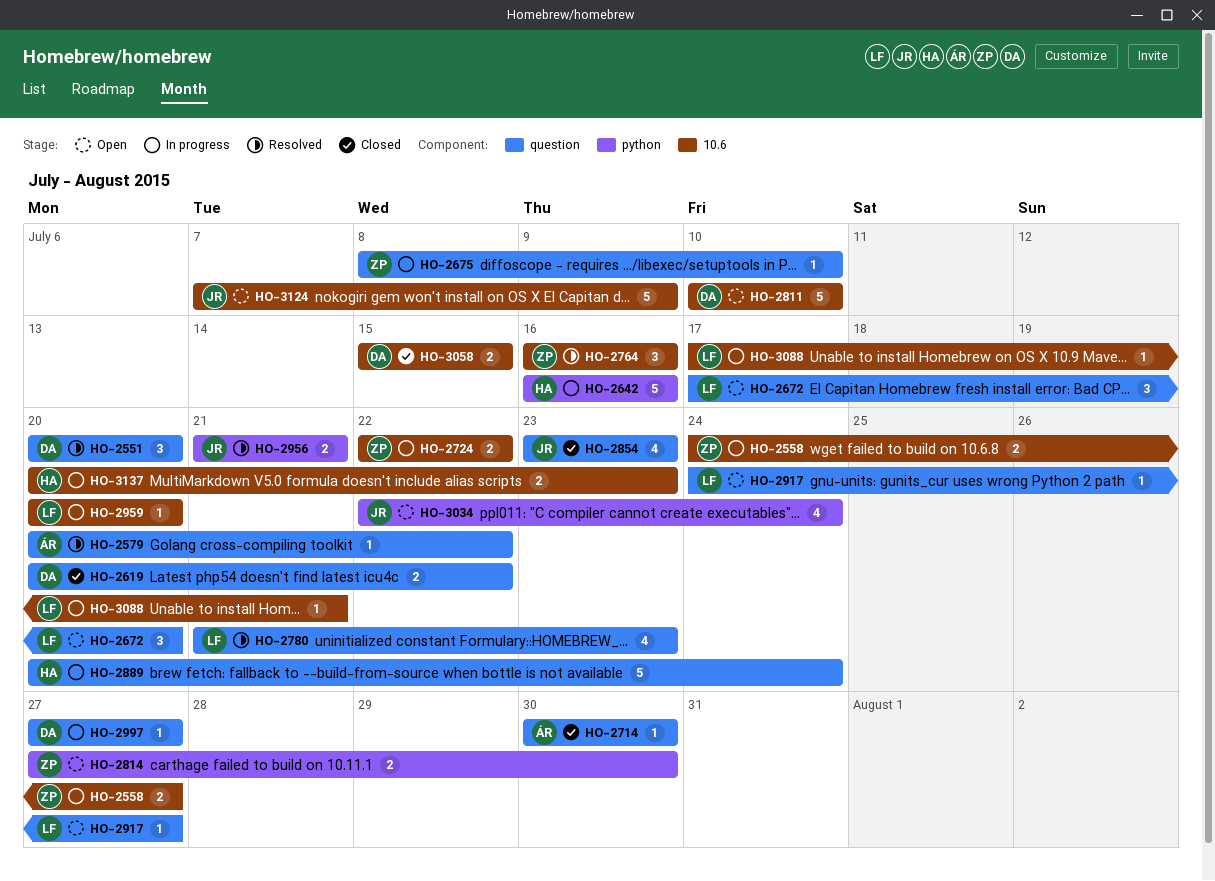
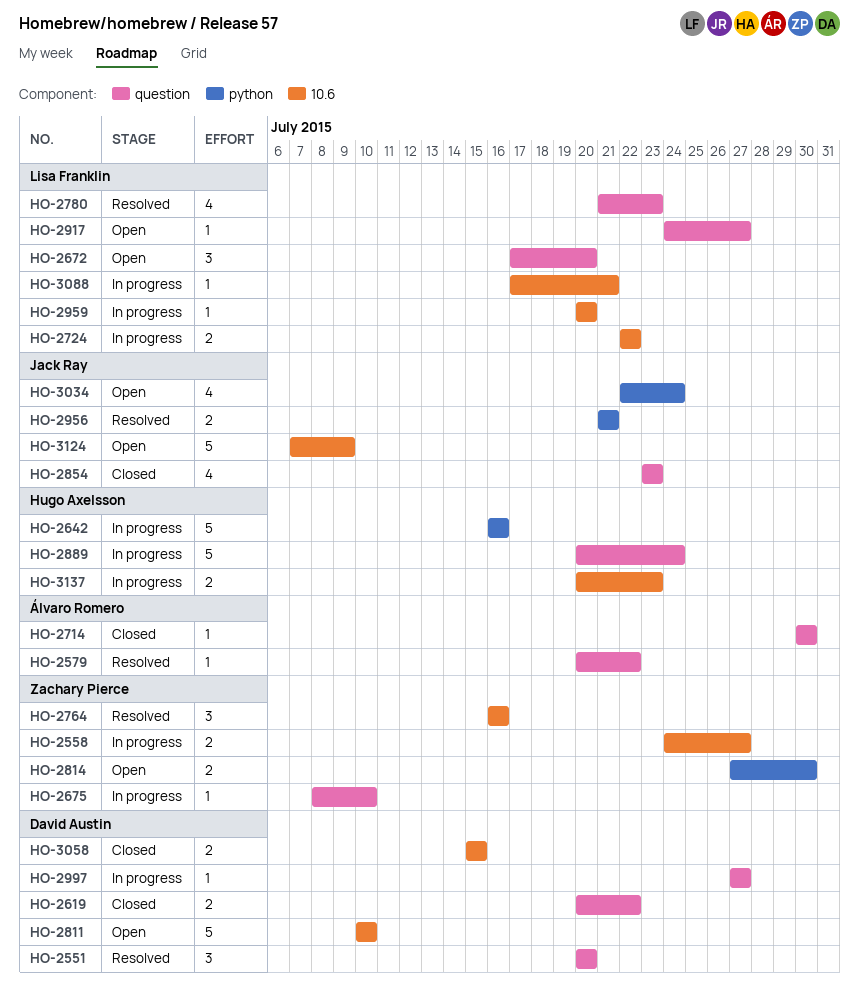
HO-2724, owner: Zachary Pierce -> Lisa Franklin

